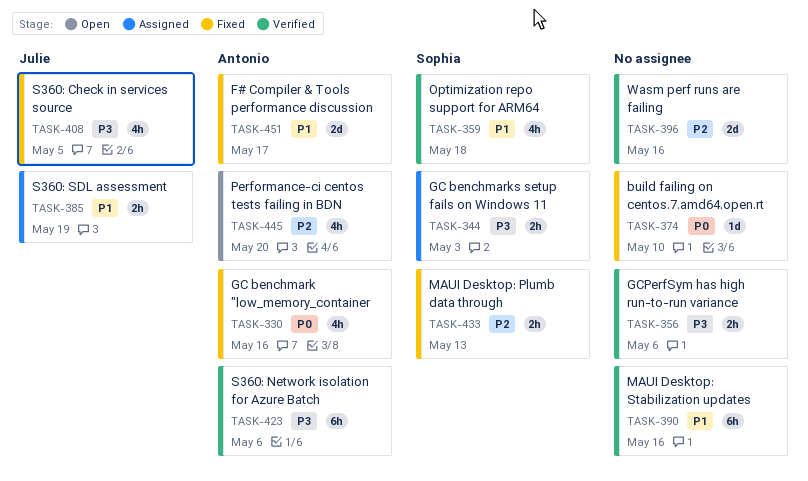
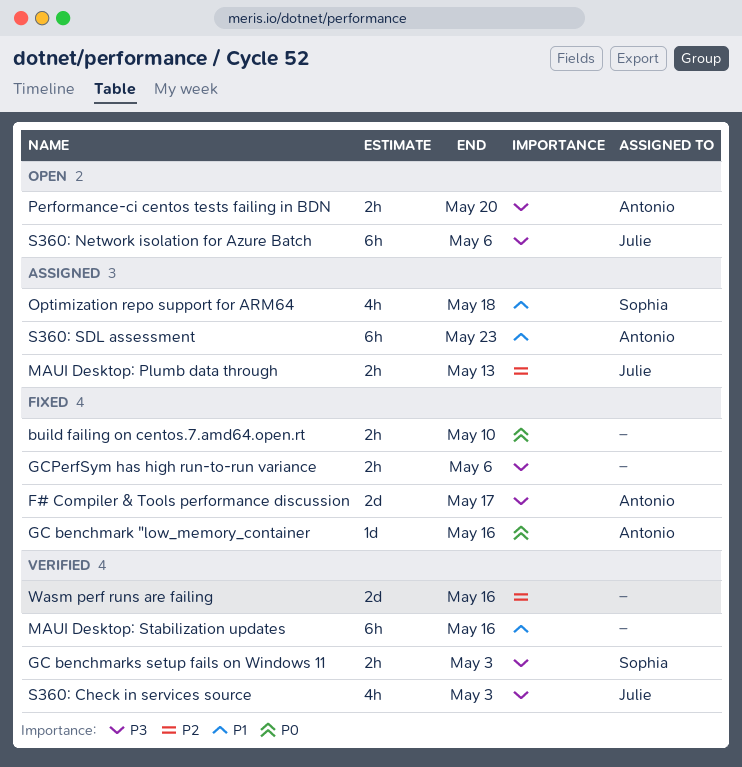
build failing on centos.7.amd64.open.rt, estimate: 1d -> 2h
F# Compiler & Tools performance discussion, priority: P1 -> P3
GC benchmark "low_memory_container, estimate: 4h -> 1d
GC benchmarks setup fails on Windows 11, status: Assigned -> Verified
GCPerfSym has high run-to-run variance, status: Verified -> Fixed
MAUI Desktop: Plumb data through, status: Fixed -> Assigned
MAUI Desktop: Plumb data through, owner: Sophia -> Julie
Optimization repo support for ARM64, status: Verified -> Assigned
Performance-ci centos tests failing in BDN, priority: P2 -> P3
Performance-ci centos tests failing in BDN, estimate: 4h -> 2h
S360: Check in services source, status: Fixed -> Verified
S360: Check in services source, due: May 5 -> May 3
S360: Network isolation for Azure Batch, status: Verified -> Open
S360: Network isolation for Azure Batch, owner: Antonio -> Julie
S360: SDL assessment, owner: Julie -> Antonio
S360: SDL assessment, estimate: 2h -> 6h
S360: SDL assessment, due: May 19 -> May 23

